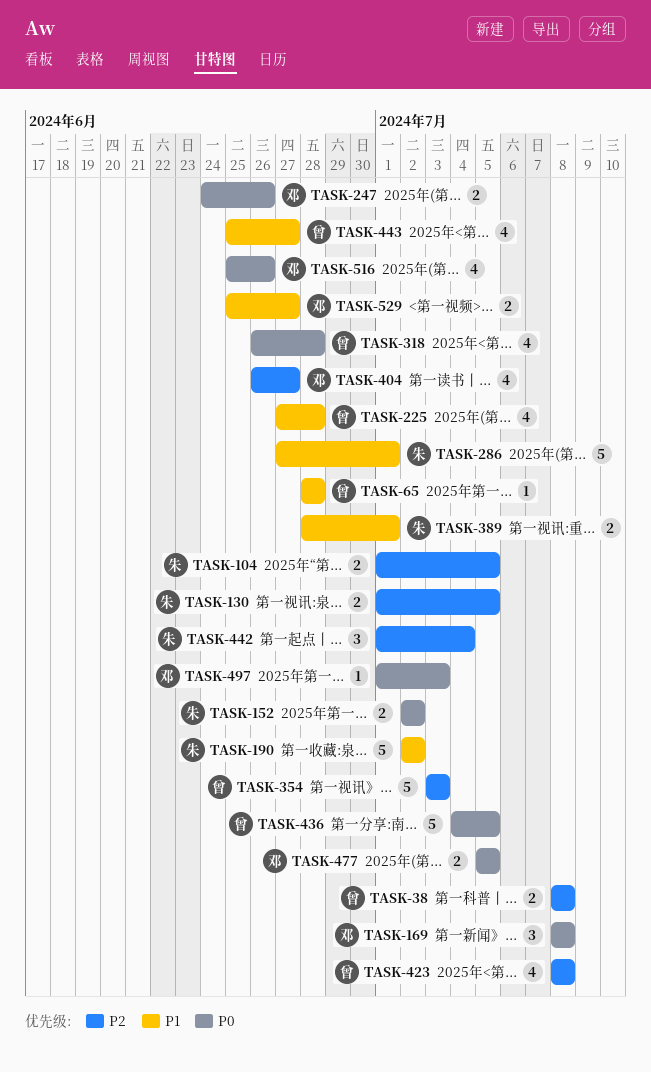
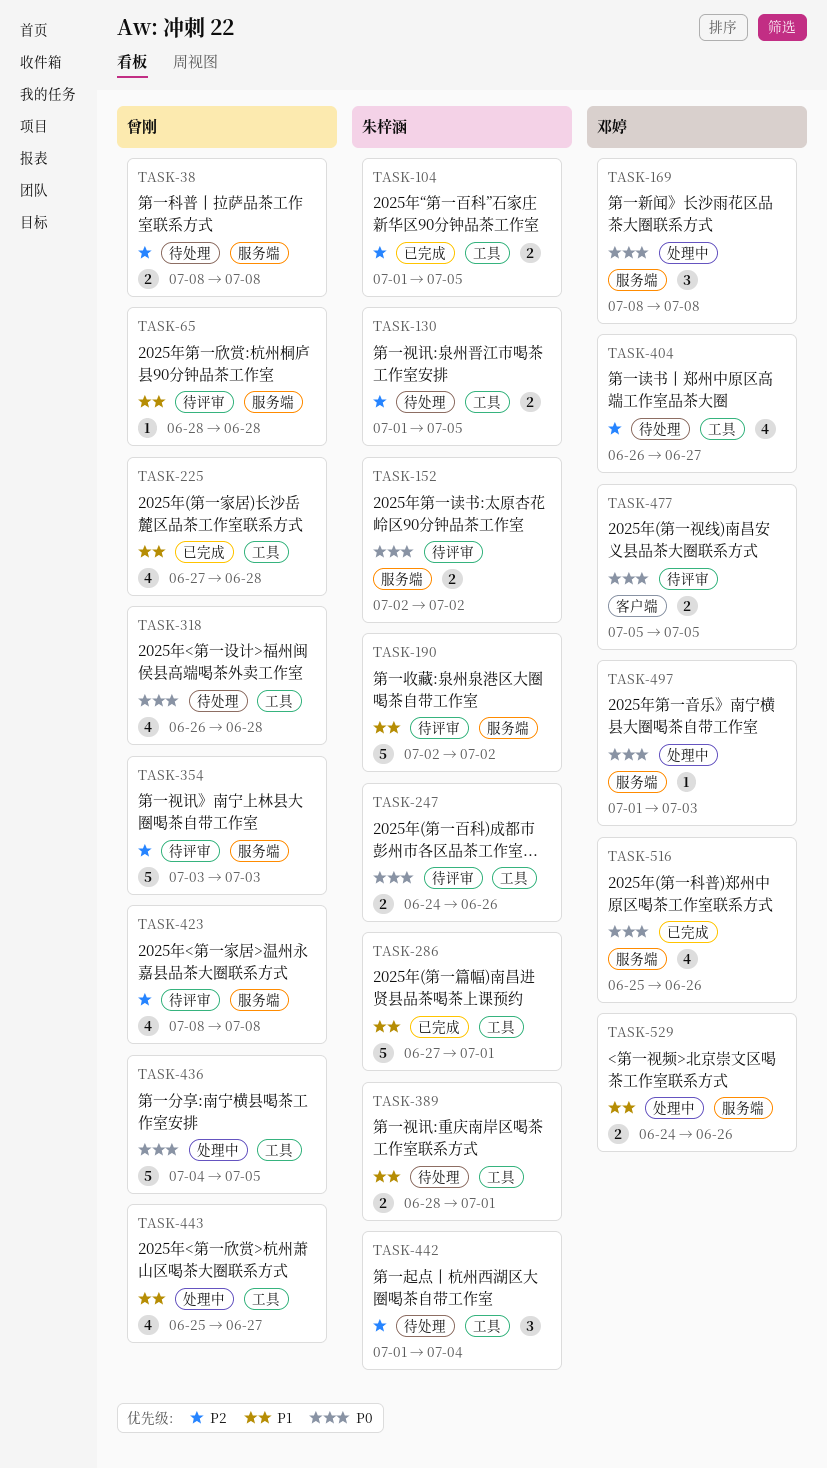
TASK-247, owner: 邓婷 -> 朱梓涵
TASK-529, start: Jun 25 -> Jun 24
TASK-529, due: Jun 27 -> Jun 26

